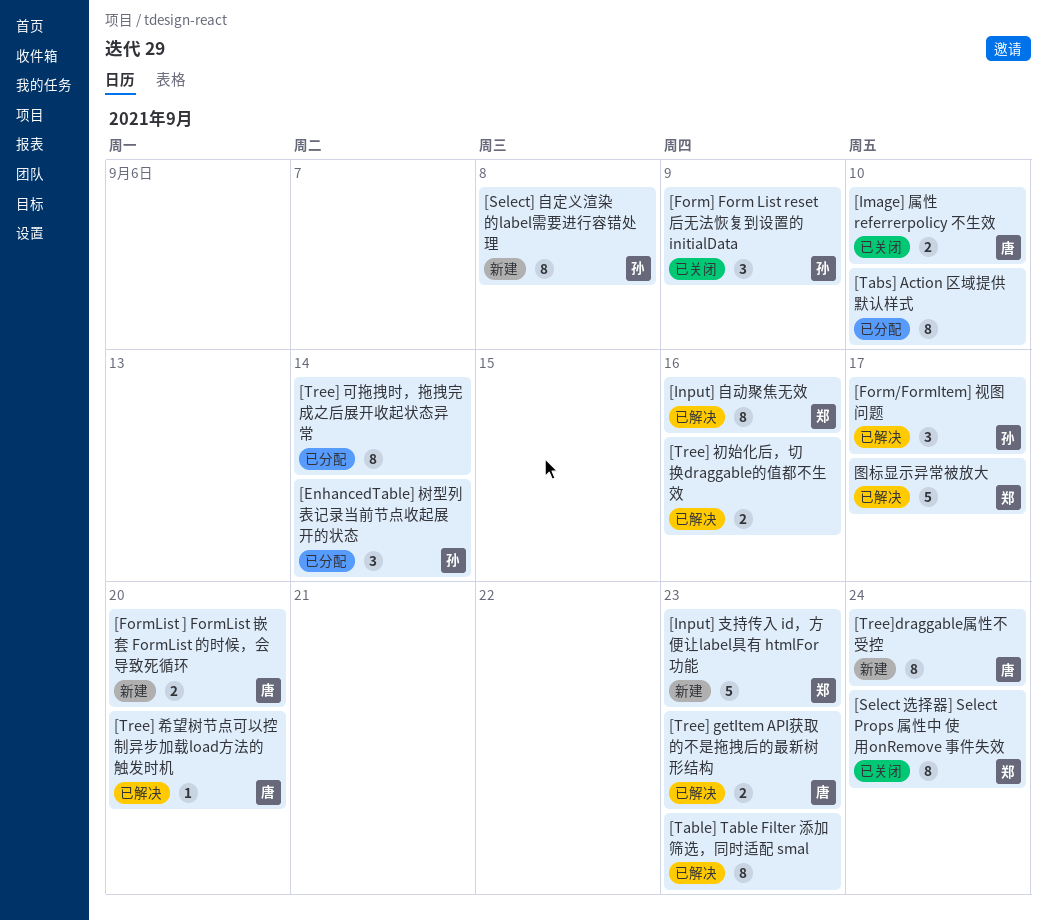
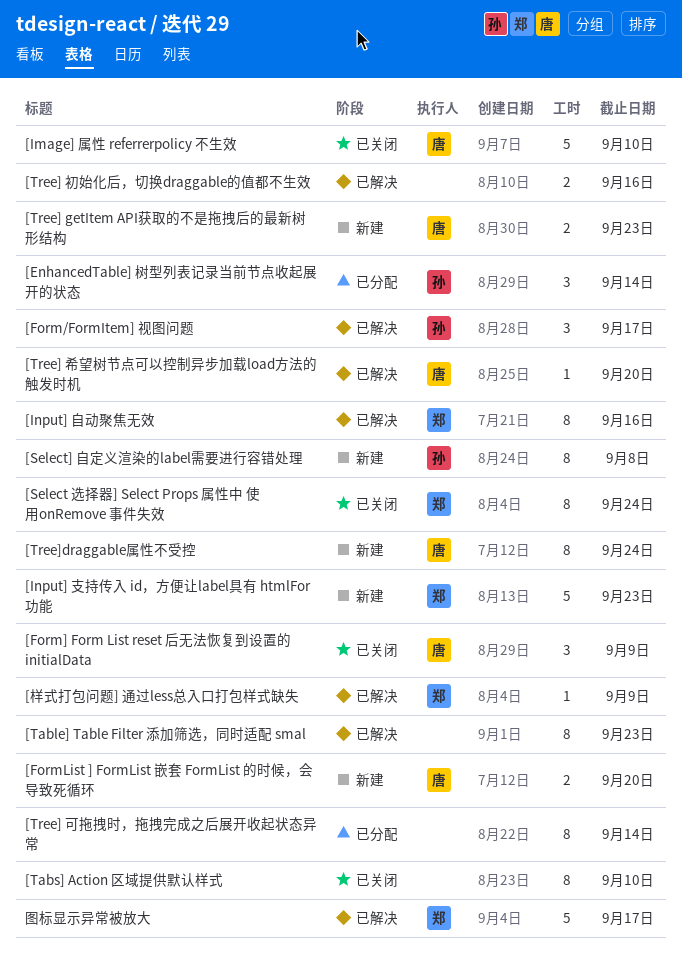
[Form] Form List reset 后无法恢复到设置的 initialData, owner: 孙 -> 唐
[Image] 属性 referrerpolicy 不生效, estimate: 2 -> 5
[Tabs] Action 区域提供默认样式, status: 已分配 -> 已关闭
[Tree] getItem API获取的不是拖拽后的最新树形结构, status: 已解决 -> 新建
[样式打包问题] 通过less总入口打包样式缺失: none -> present

